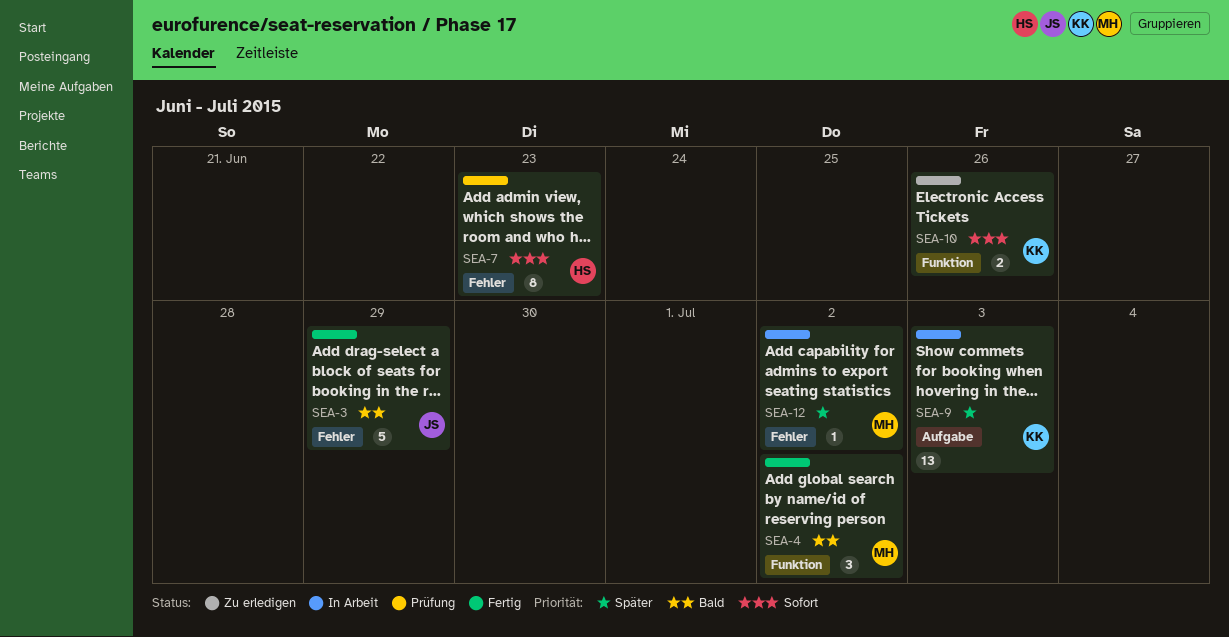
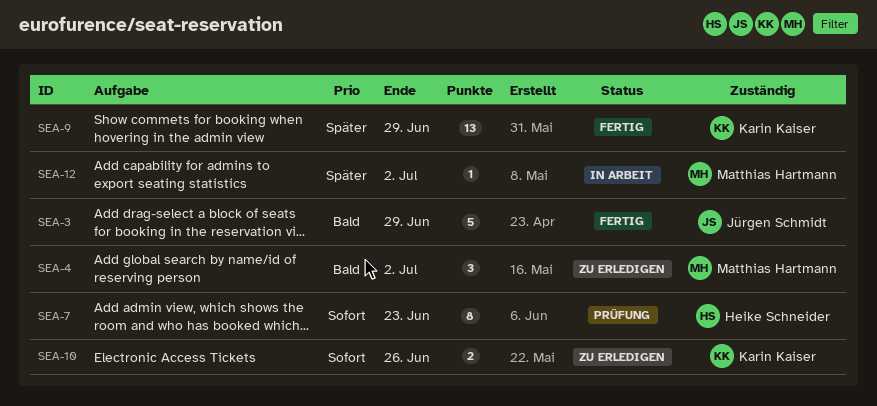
SEA-4, status: Fertig -> Zu erledigen
SEA-9, status: In Arbeit -> Fertig
SEA-9, due: Jul 3 -> Jun 29

